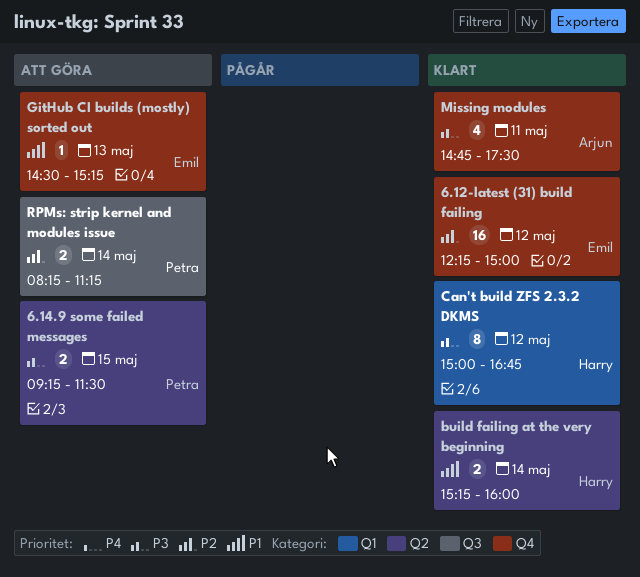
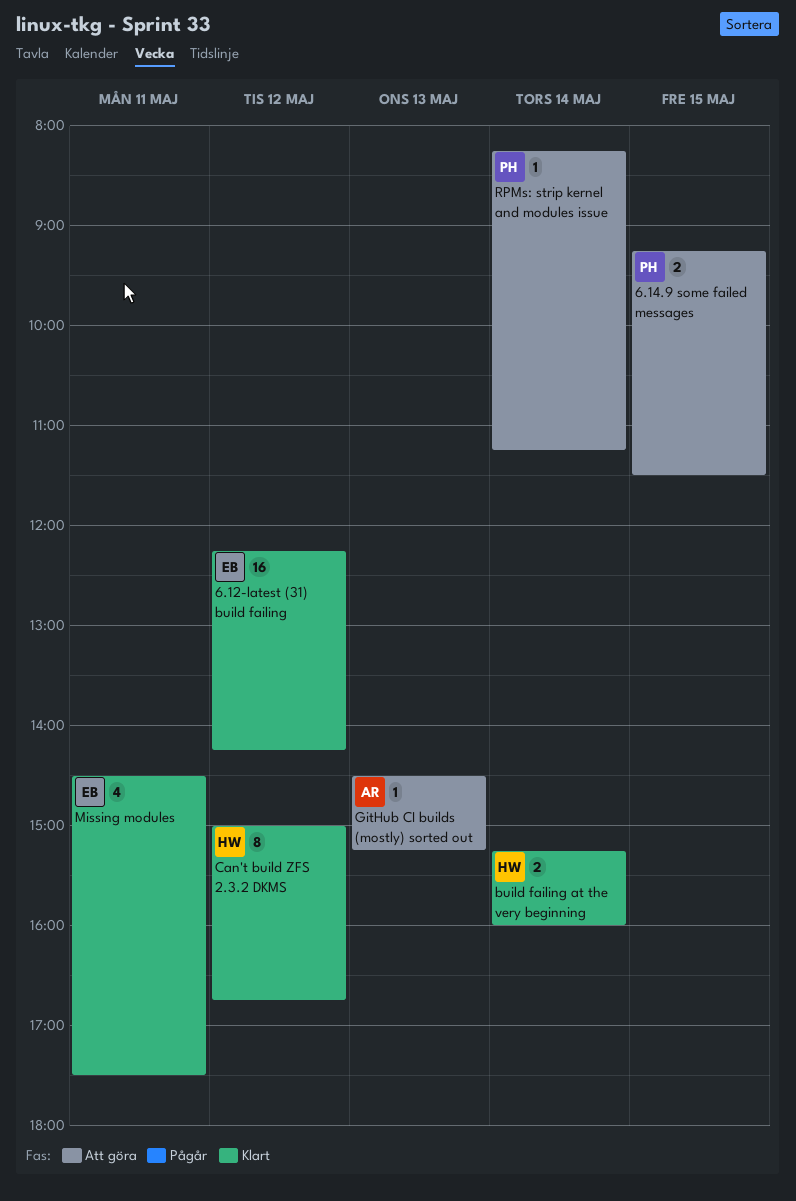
6.12-latest (31) build failing, ends: 15:00 -> 14:15
GitHub CI builds (mostly) sorted out, owner: Emil -> Arjun
Missing modules, owner: Arjun -> Emil
Missing modules, begins: 14:45 -> 14:30
RPMs: strip kernel and modules issue, estimate: 2 -> 1

